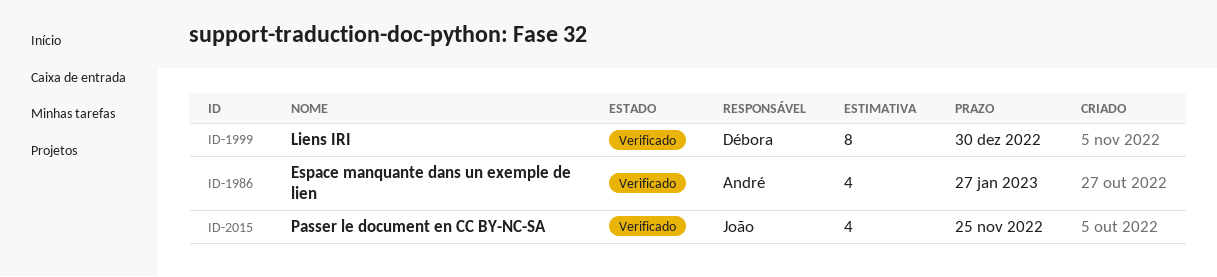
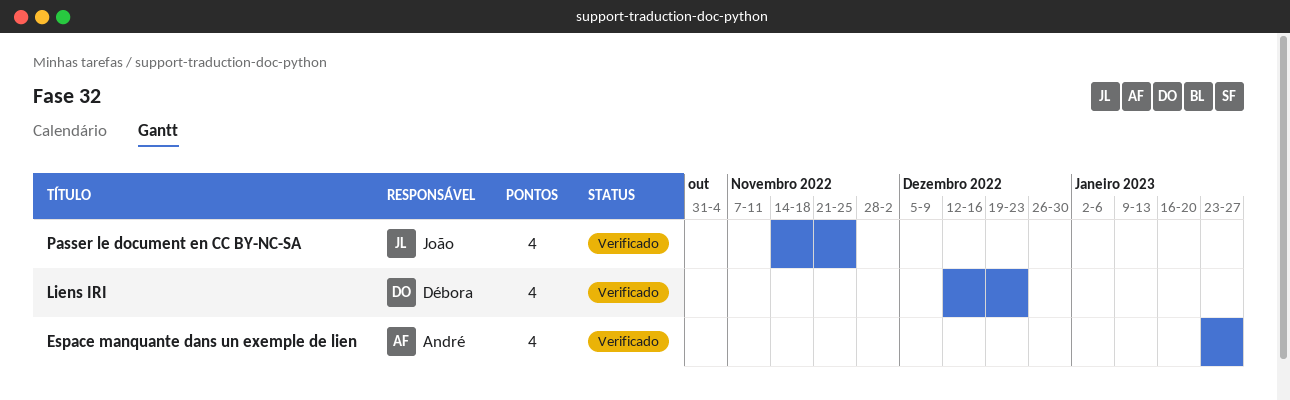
Liens IRI, estimate: 8 -> 4
Liens IRI, due: Dec 30 -> Dec 23

